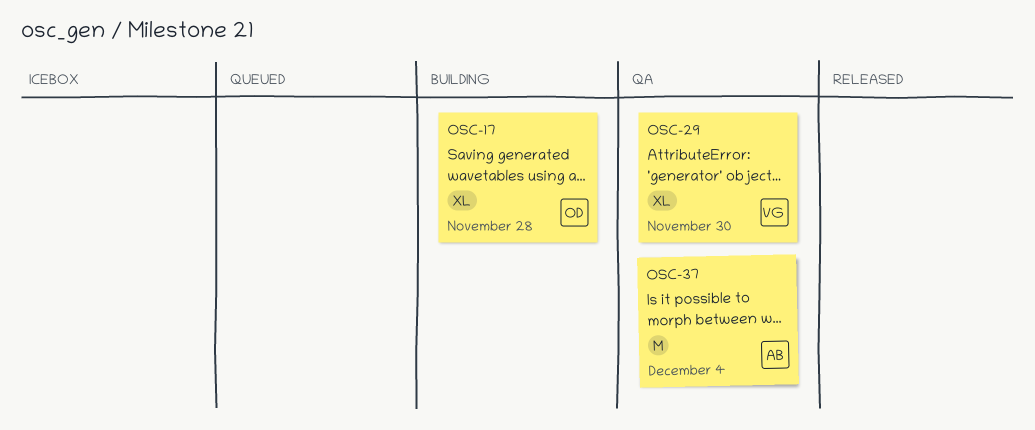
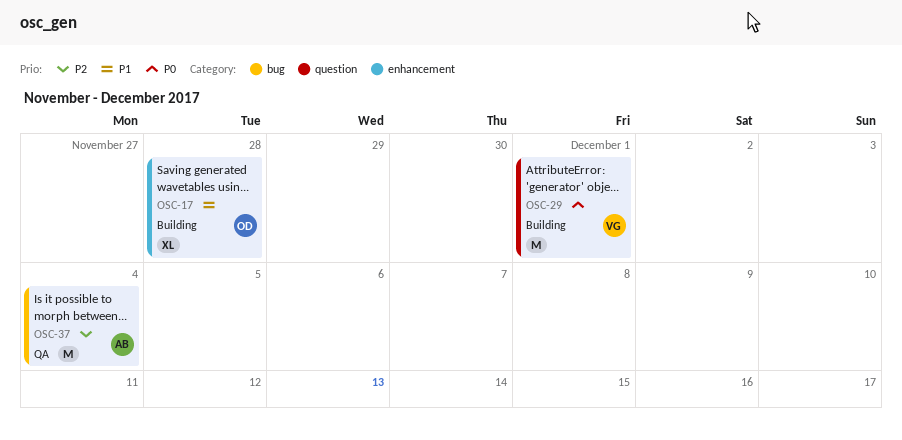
OSC-29, status: QA -> Building
OSC-29, estimate: XL -> M
OSC-29, due: Nov 30 -> Dec 1

